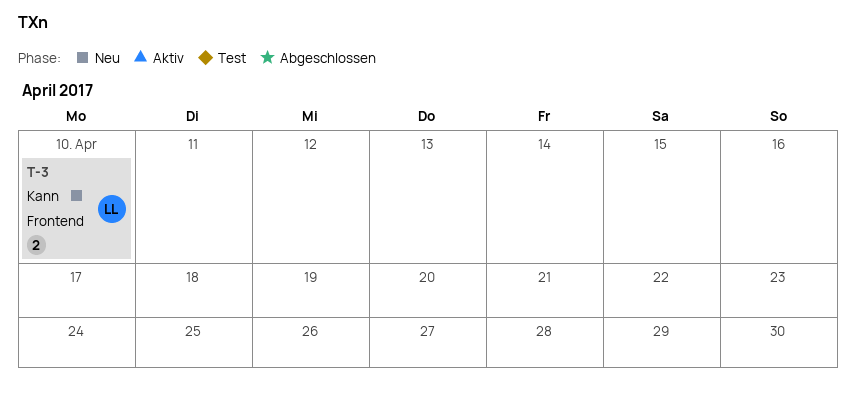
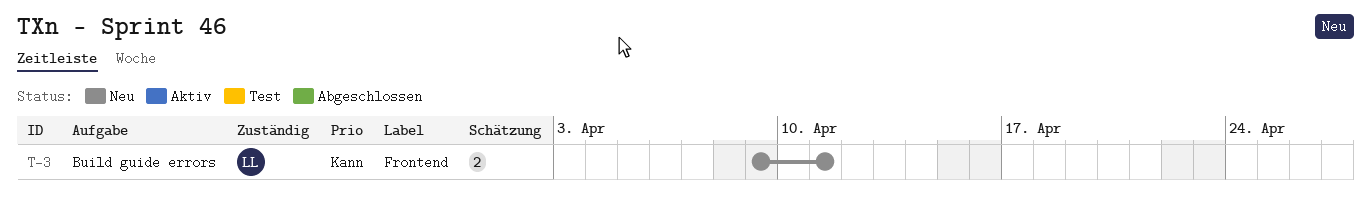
T-3, due: Apr 10 -> Apr 11

